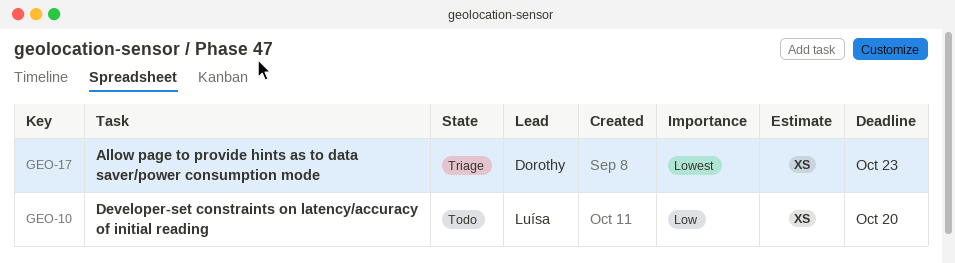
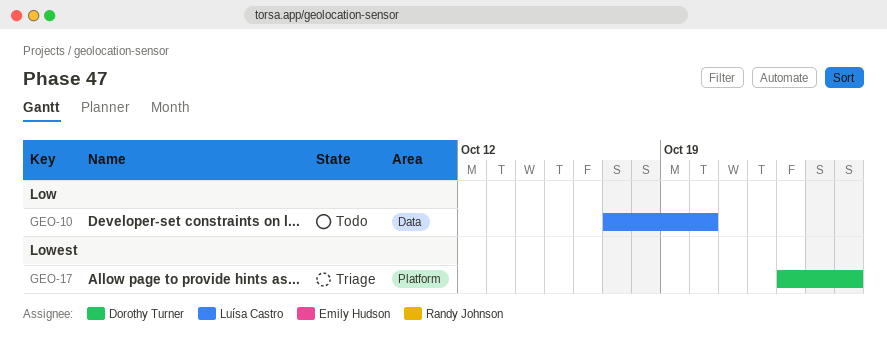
GEO-17, due: Oct 23 -> Oct 25

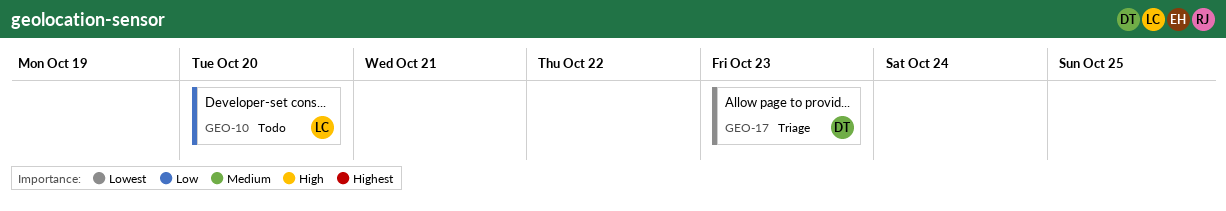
GEO-17, due: Oct 25 -> Oct 23

